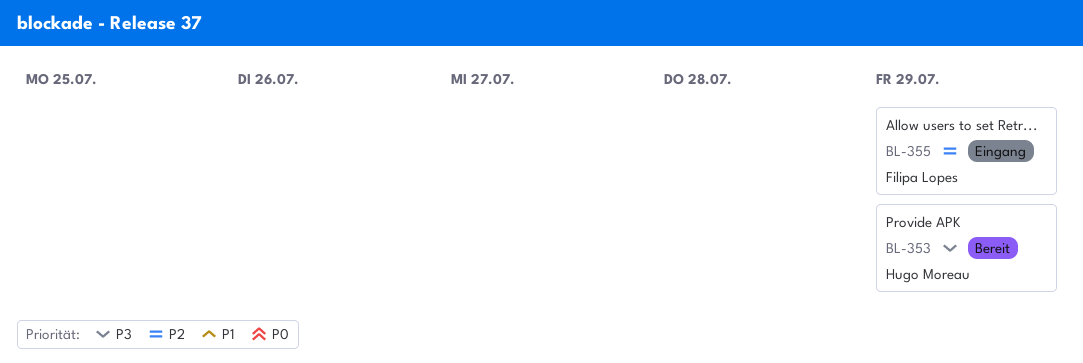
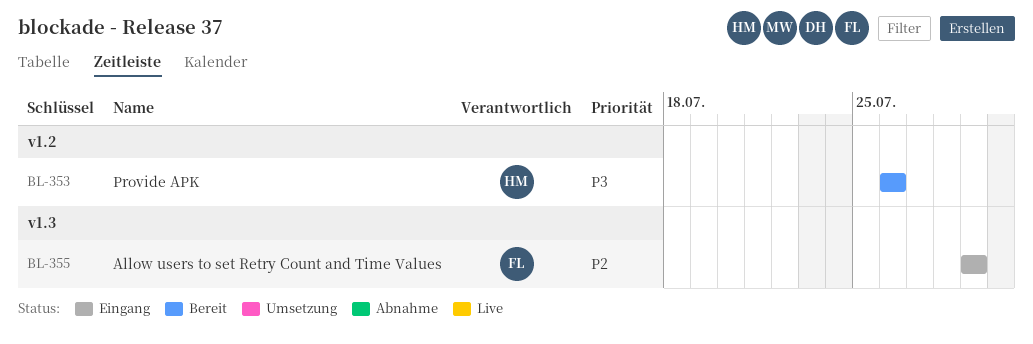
BL-353, due: Jul 29 -> Jul 26

